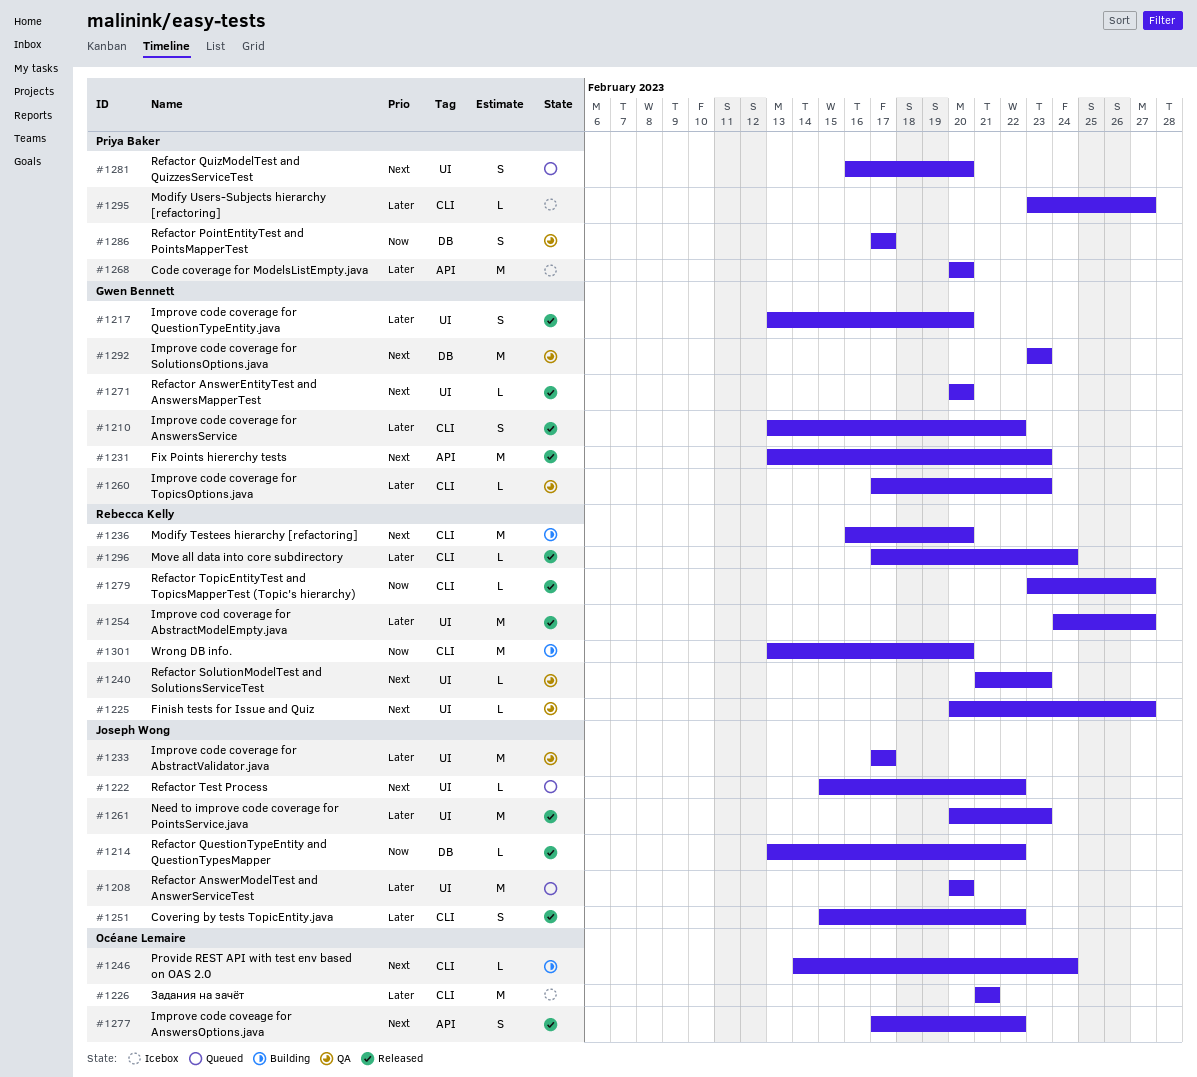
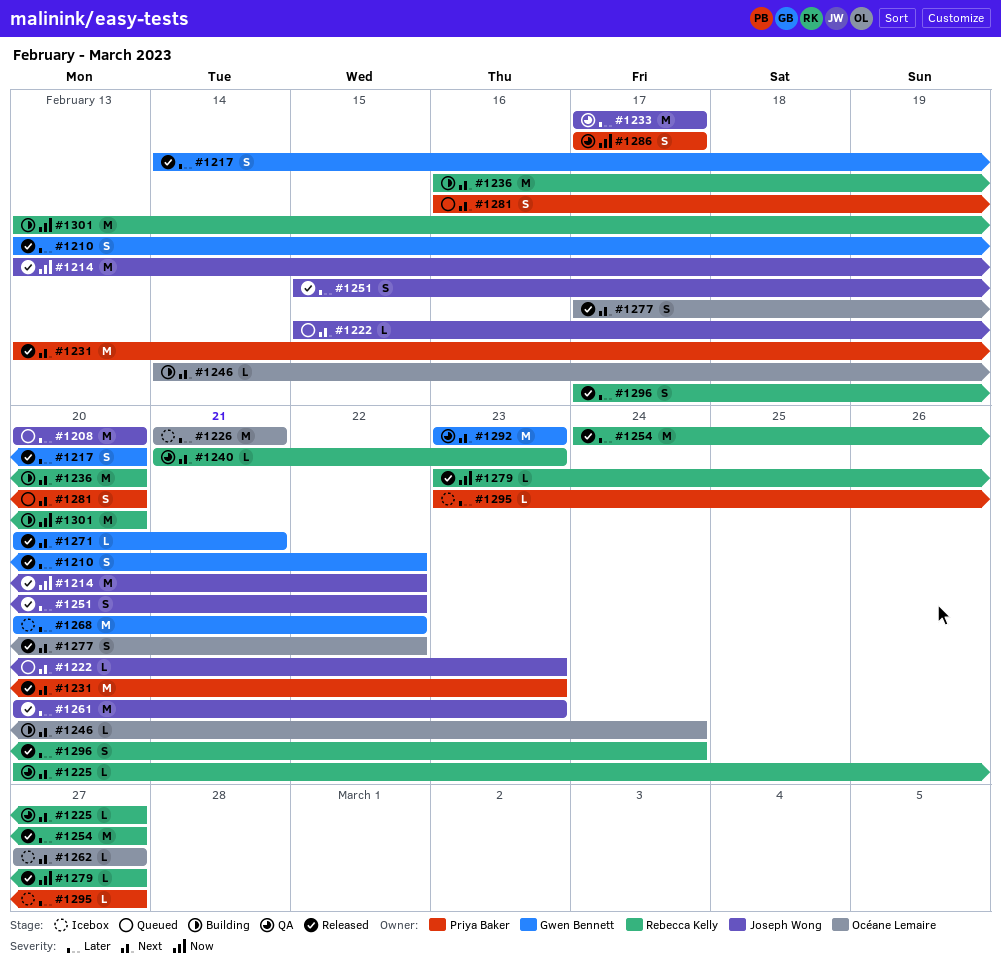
#1214, estimate: L -> M
#1217, start: Feb 13 -> Feb 14
#1222, due: Feb 22 -> Feb 23
#1231, owner: Gwen Bennett -> Priya Baker
#1260: present -> none
#1262: none -> present
#1268, owner: Priya Baker -> Gwen Bennett
#1268, due: Feb 20 -> Feb 22
#1271, due: Feb 20 -> Feb 21
#1296, estimate: L -> S

